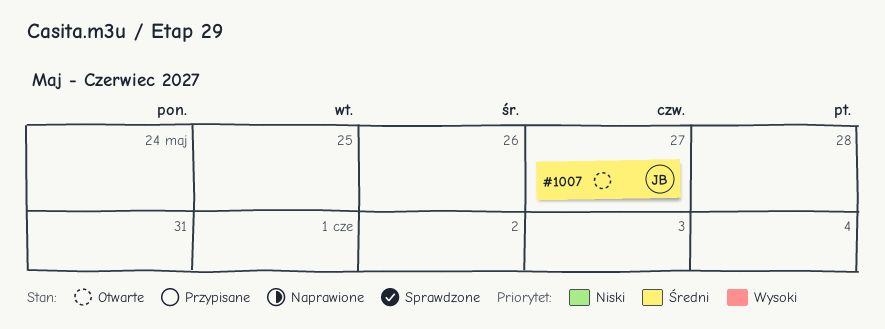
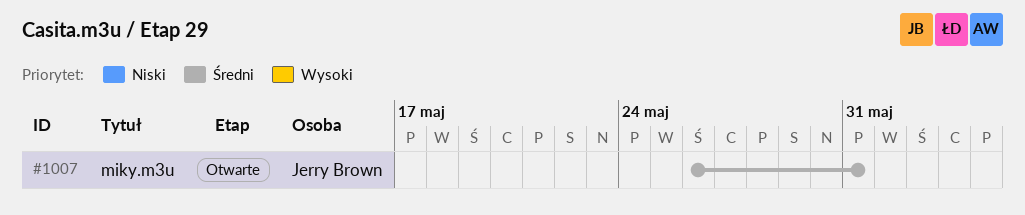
#1007, due: May 27 -> May 31

